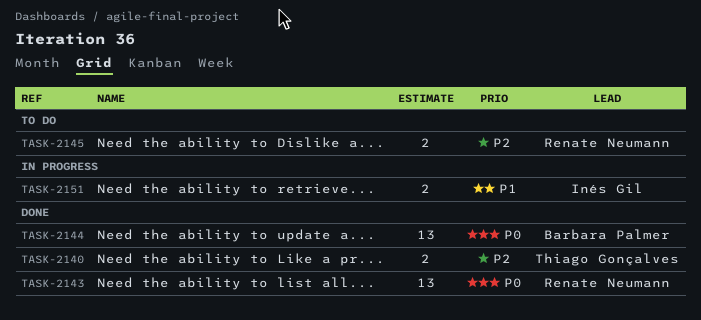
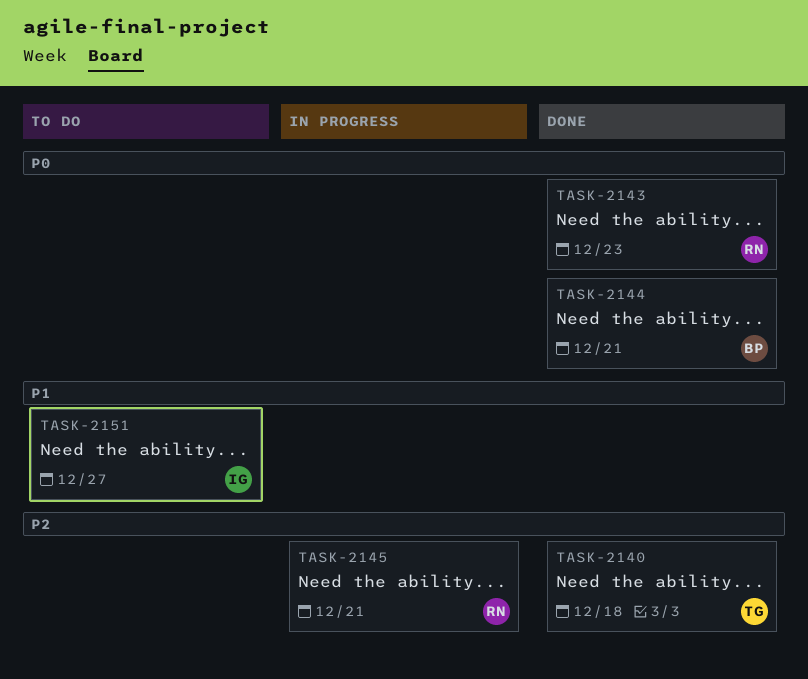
TASK-2145, status: To do -> In progress
TASK-2151, status: In progress -> To do

